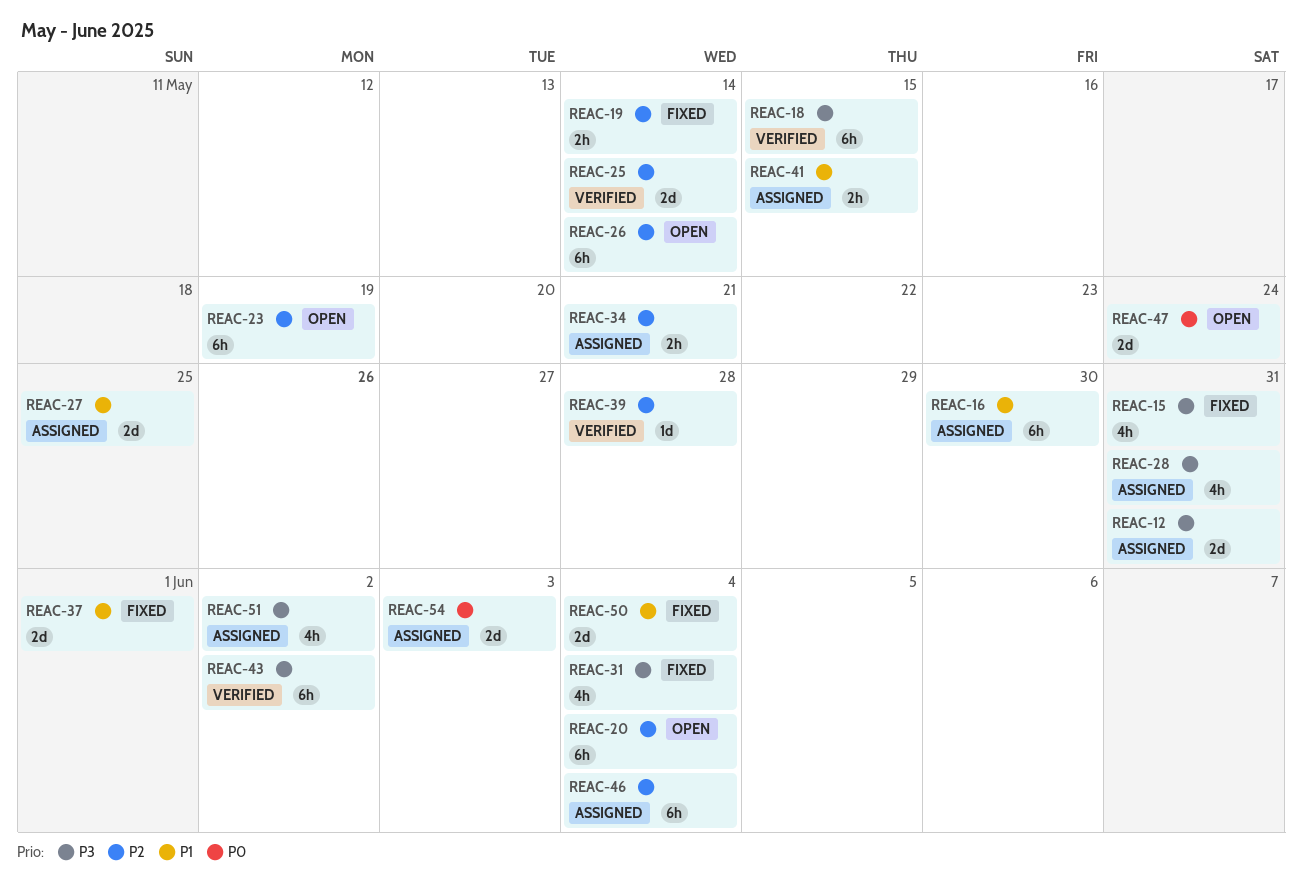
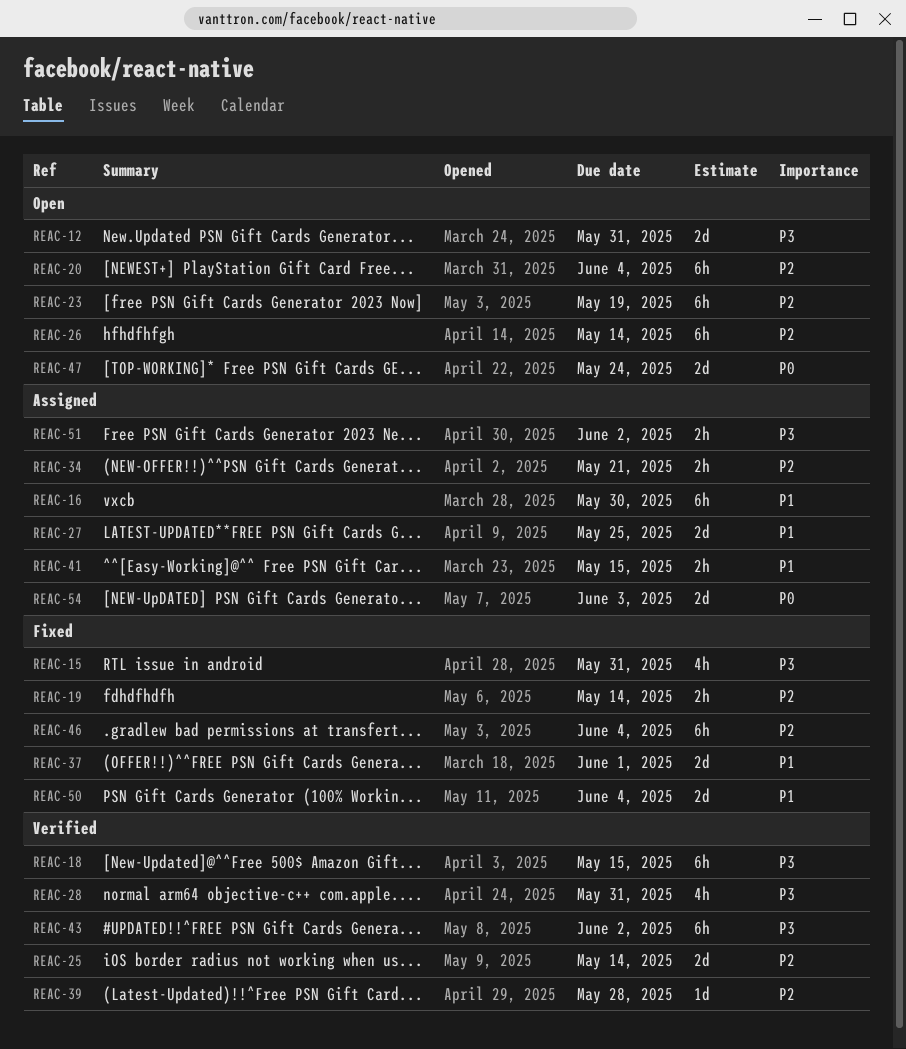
REAC-12, status: Assigned -> Open
REAC-28, status: Assigned -> Verified
REAC-31: present -> none
REAC-46, status: Assigned -> Fixed
REAC-51, estimate: 4h -> 2h

